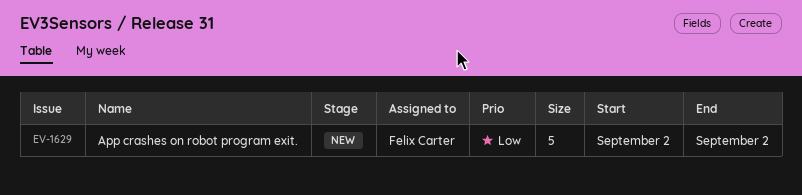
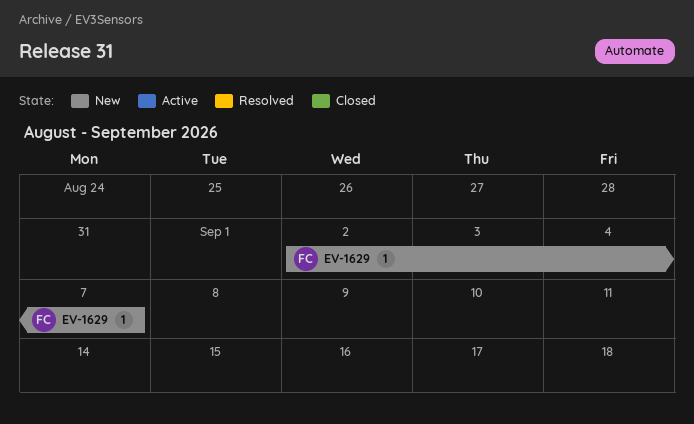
EV-1629, estimate: 5 -> 1
EV-1629, due: Sep 2 -> Sep 7

